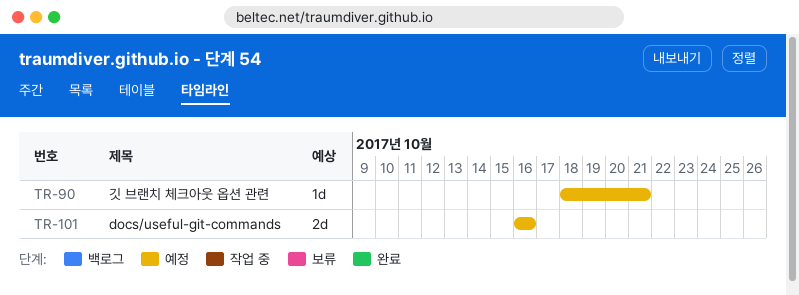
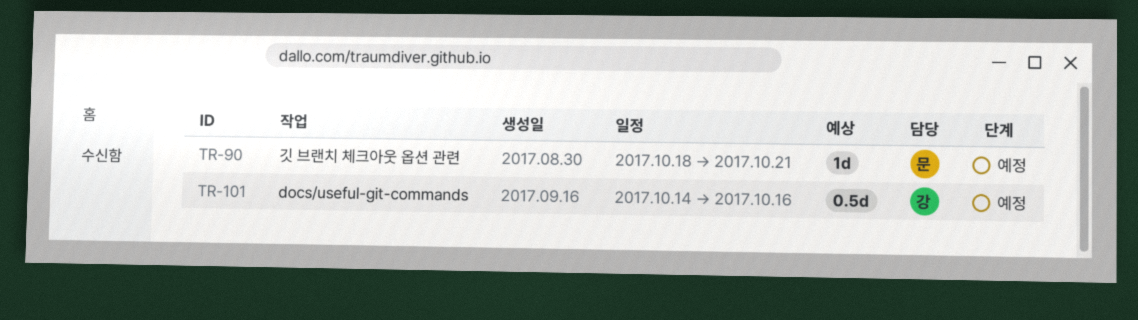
TR-101, estimate: 2d -> 0.5d
TR-101, start: Oct 16 -> Oct 14

